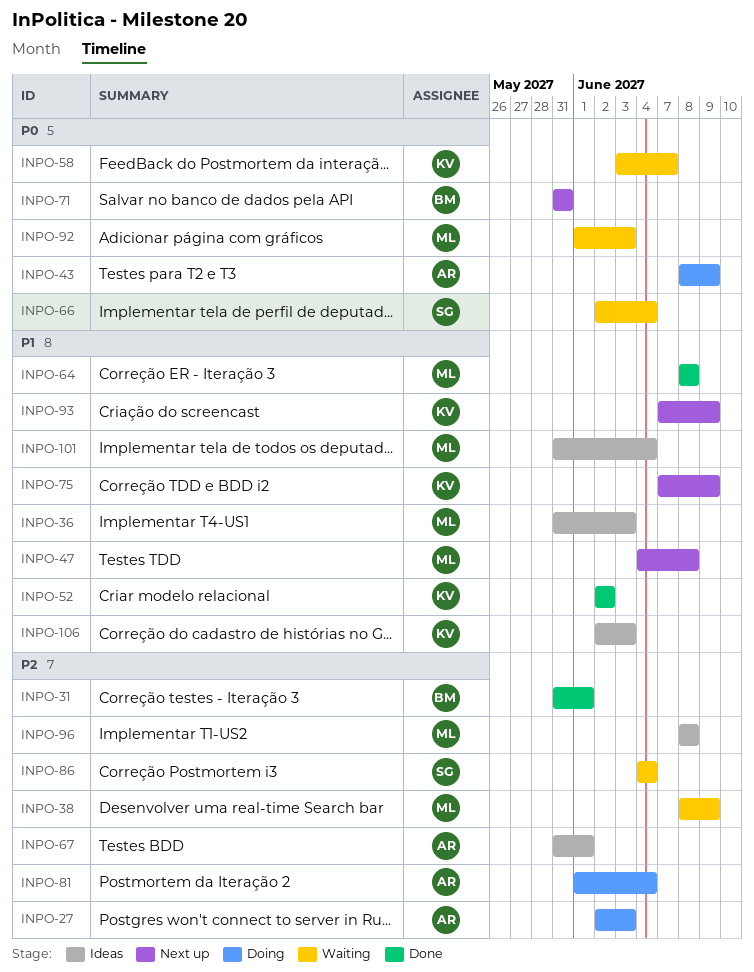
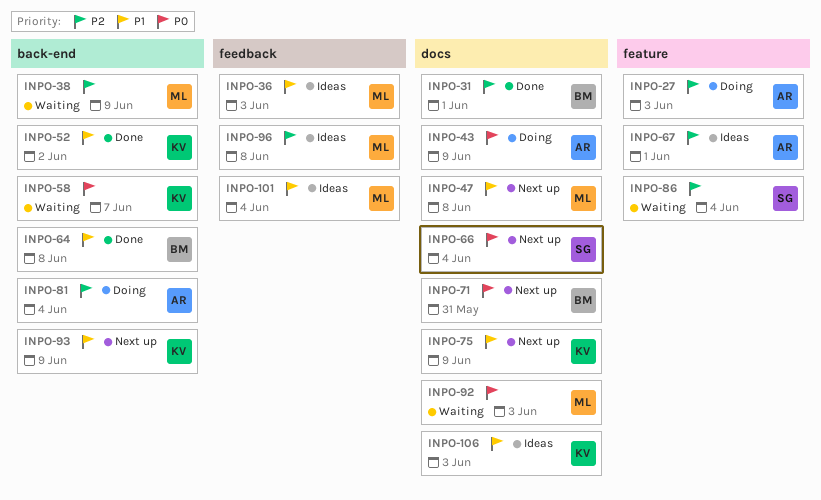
INPO-64, owner: ML -> BM
INPO-66, status: Waiting -> Next up

